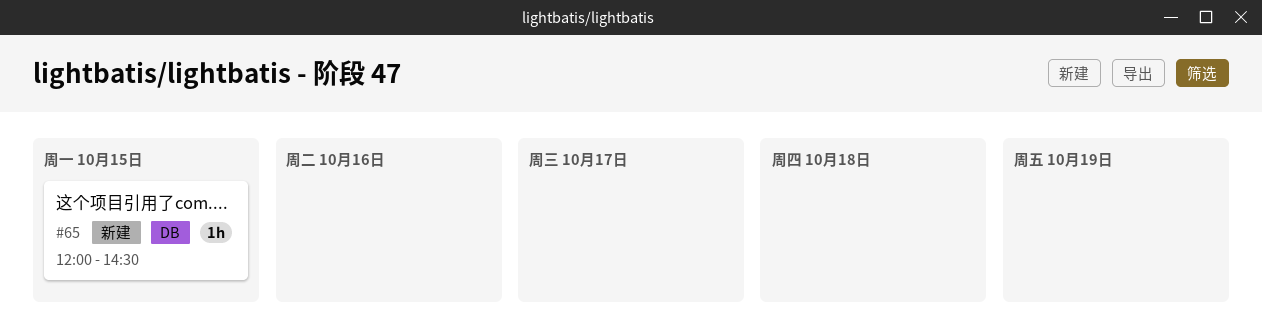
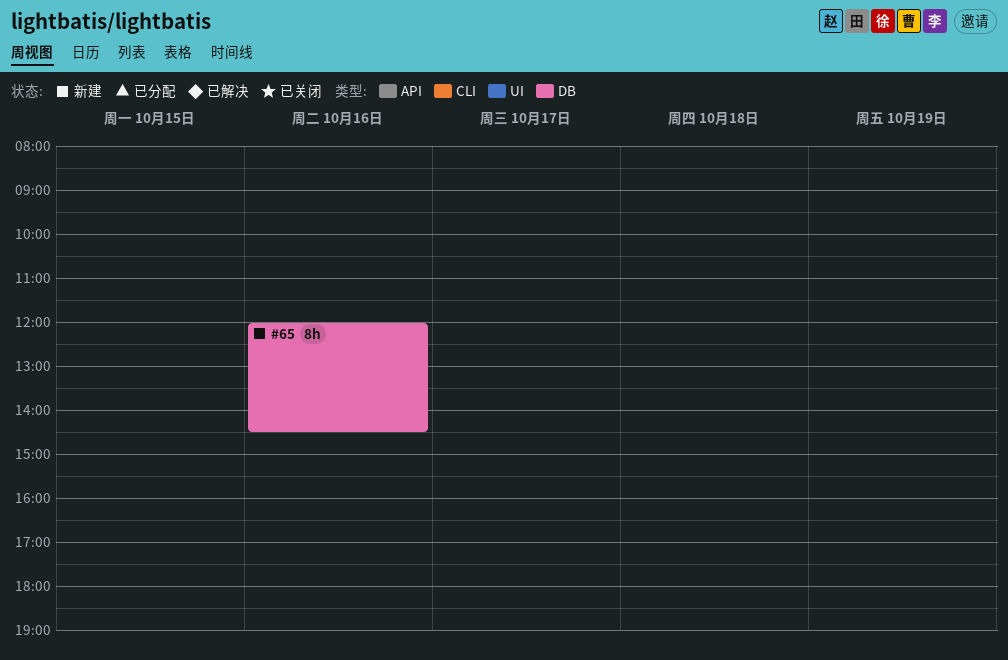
#65, estimate: 1h -> 8h
#65, day: Oct 15 -> Oct 16

